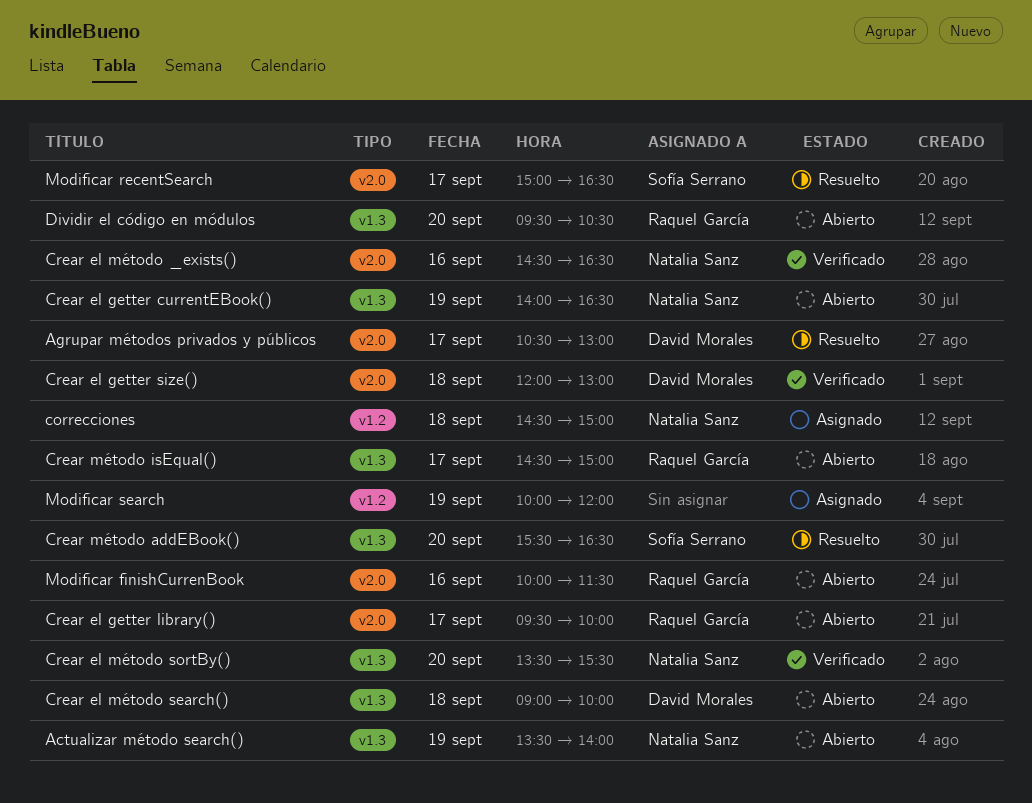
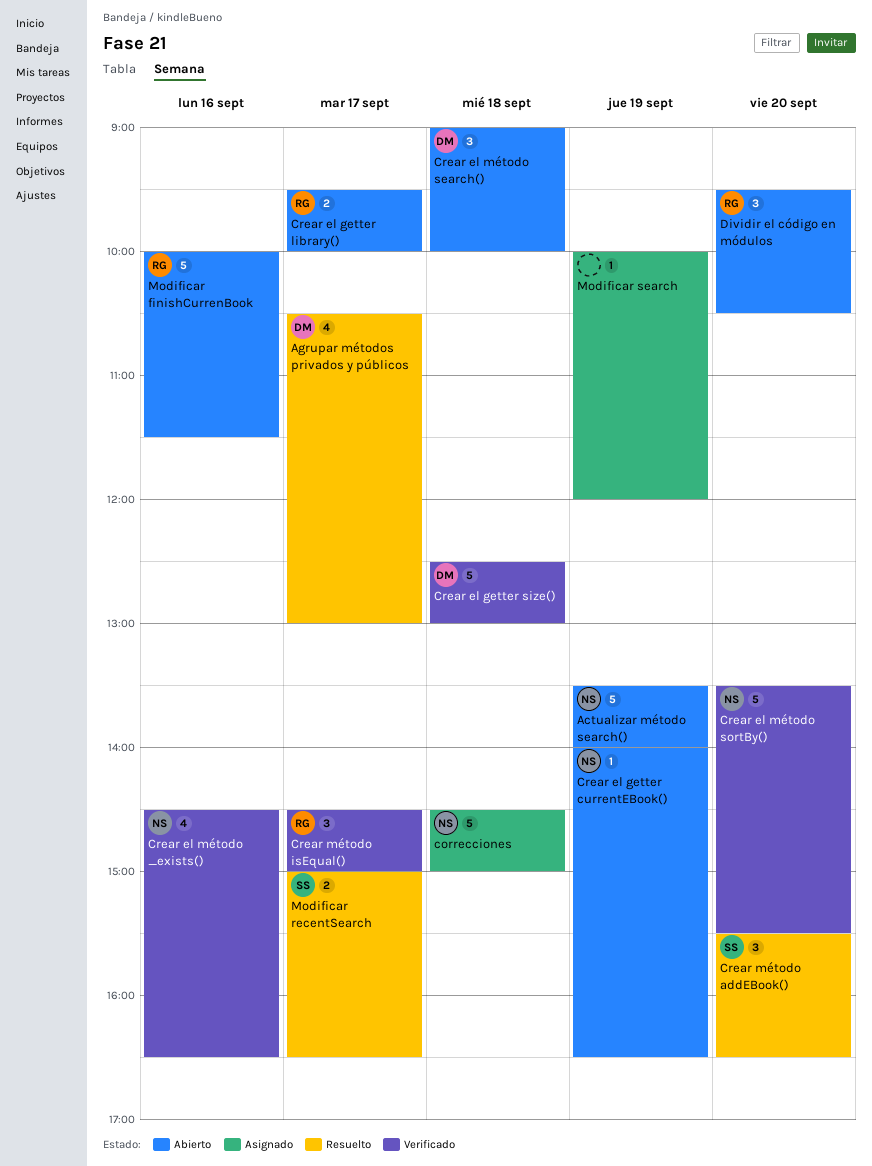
Crear el getter size(), begins: 12:00 -> 12:30
Crear método isEqual(), status: Abierto -> Verificado

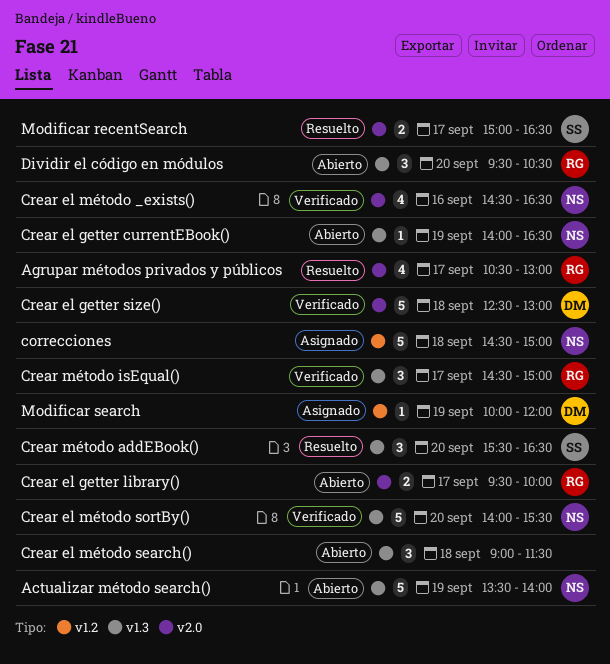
Agrupar métodos privados y públicos, owner: DM -> RG
Crear el método search(), owner: DM -> none
Crear el método search(), ends: 10:00 -> 11:30
Crear el método sortBy(), begins: 13:30 -> 14:00
Modificar finishCurrenBook: present -> none
Modificar search, owner: none -> DM

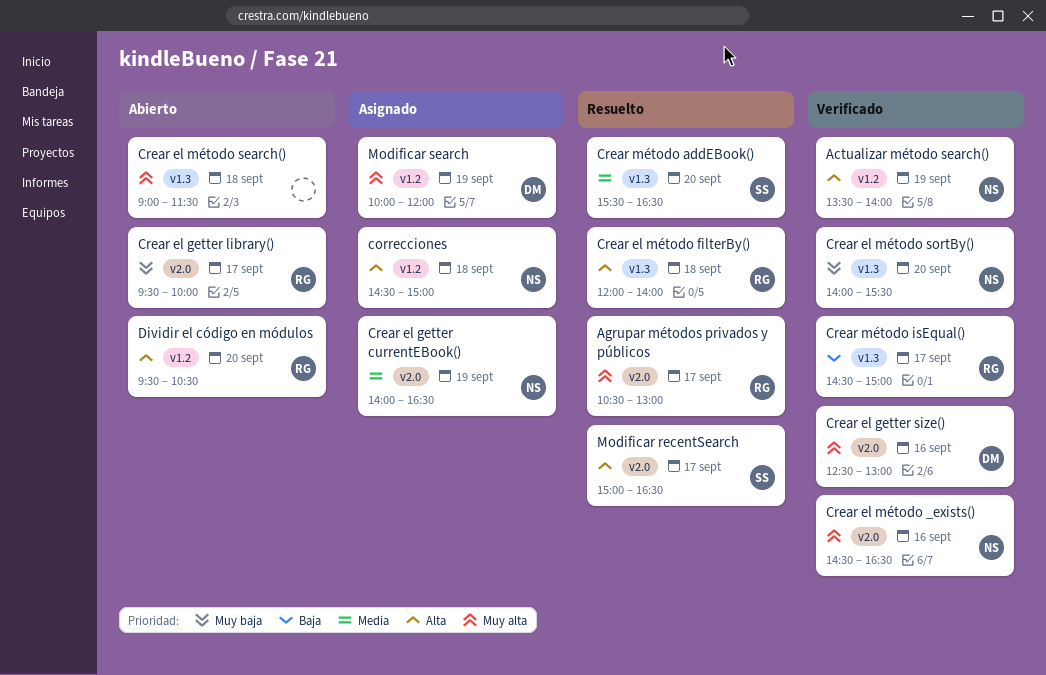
Actualizar método search(), status: Abierto -> Verificado
Actualizar método search(), label: v1.3 -> v1.2
Crear el getter currentEBook(), status: Abierto -> Asignado
Crear el getter currentEBook(), label: v1.3 -> v2.0
Crear el getter size(), day: Sep 18 -> Sep 16
Crear el método filterBy(): none -> present
Dividir el código en módulos, label: v1.3 -> v1.2

